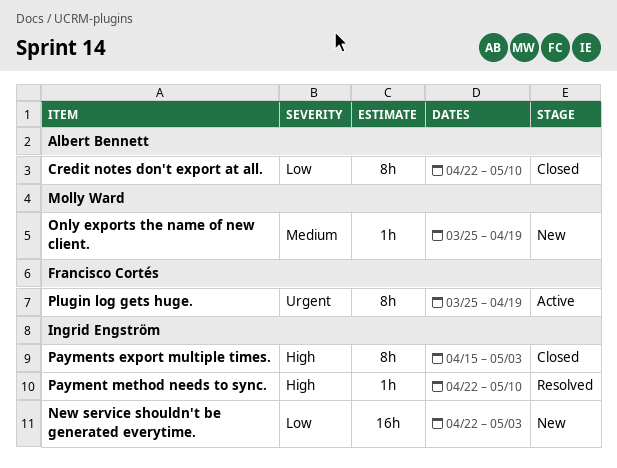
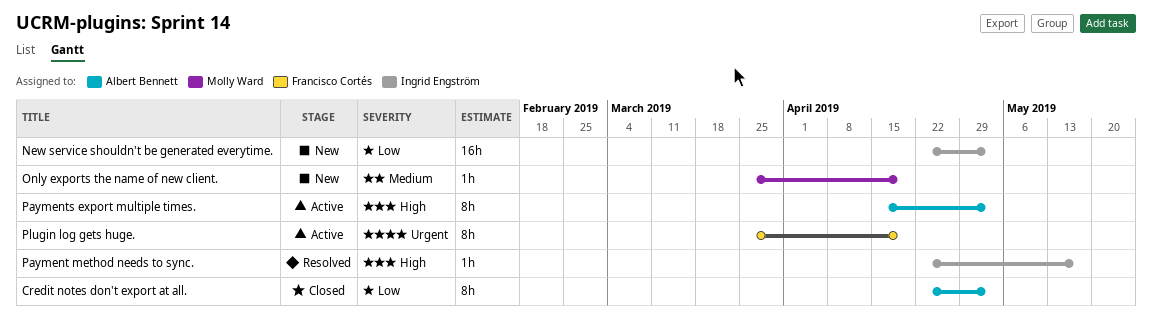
Credit notes don't export at all., due: May 10 -> May 3
Payment method needs to sync., due: May 10 -> May 17
Payments export multiple times., status: Closed -> Active
Payments export multiple times., owner: Ingrid Engström -> Albert Bennett

